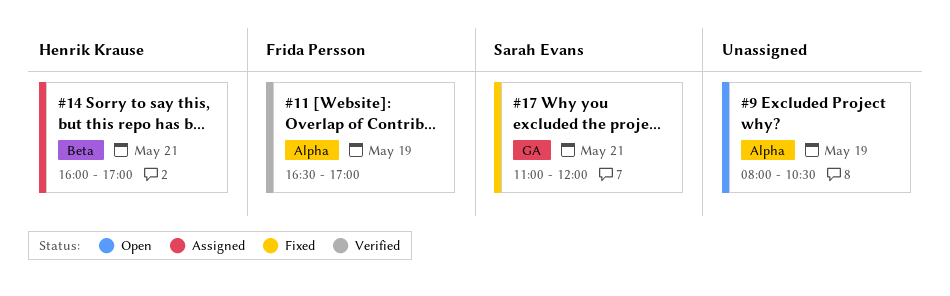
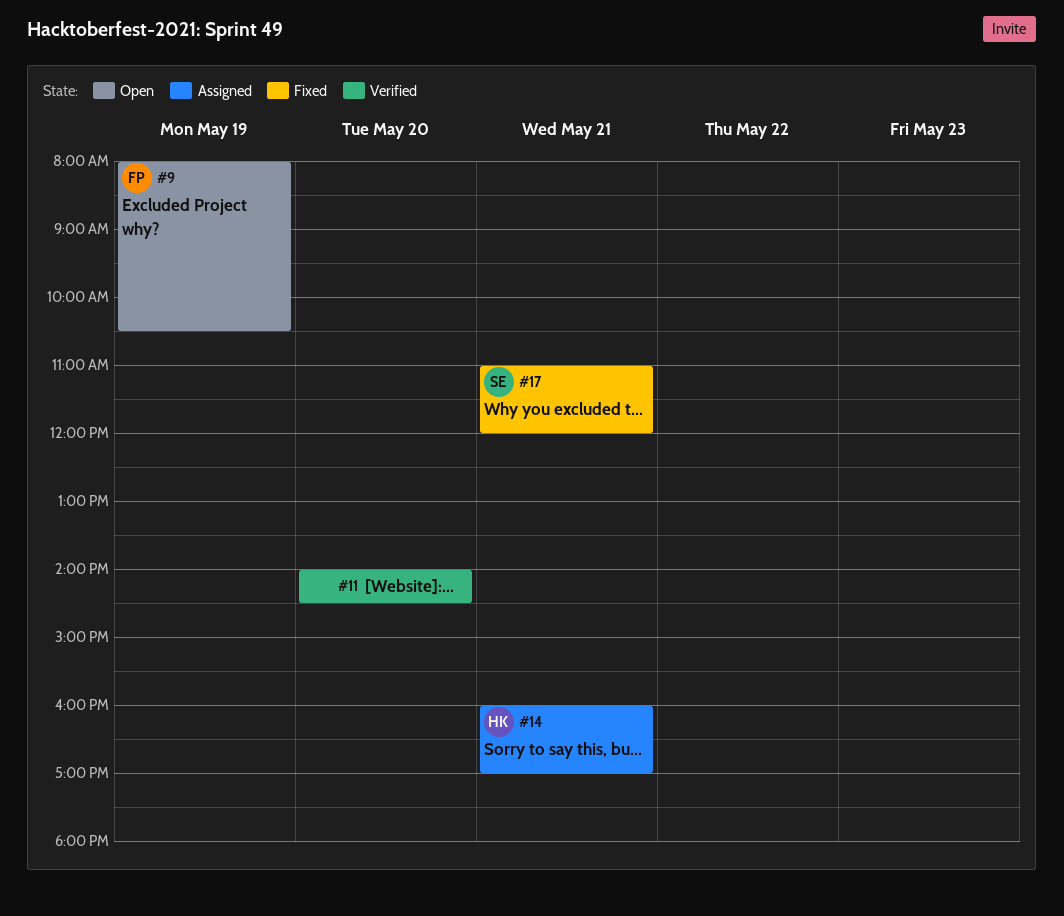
#9, owner: none -> Frida Persson
#11, owner: Frida Persson -> none
#11, day: May 19 -> May 20
#11, begins: 16:30 -> 14:00
#11, ends: 17:00 -> 14:30

